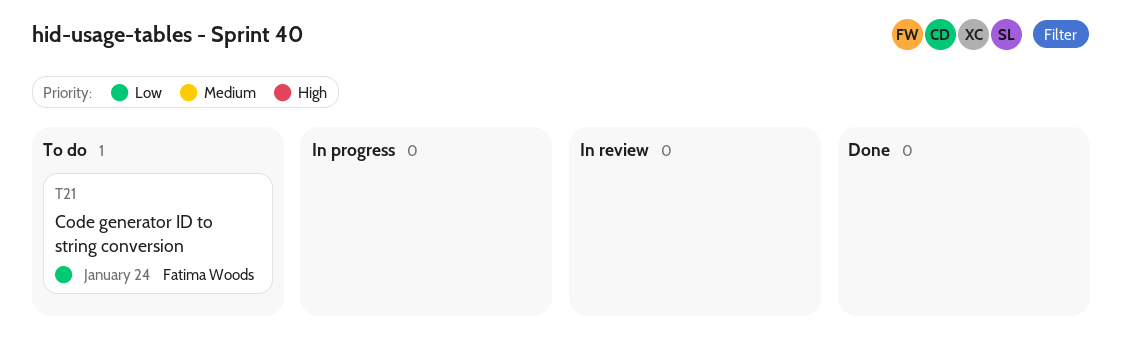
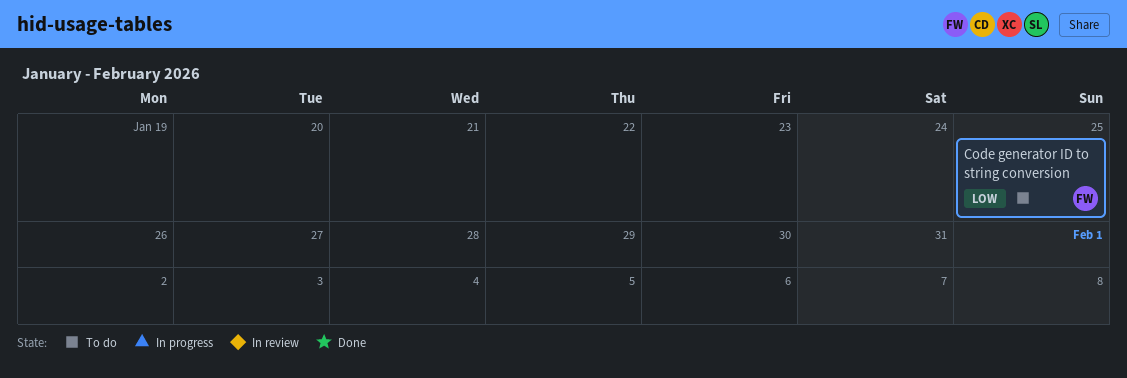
Code generator ID to string conversion, due: Jan 24 -> Jan 25

